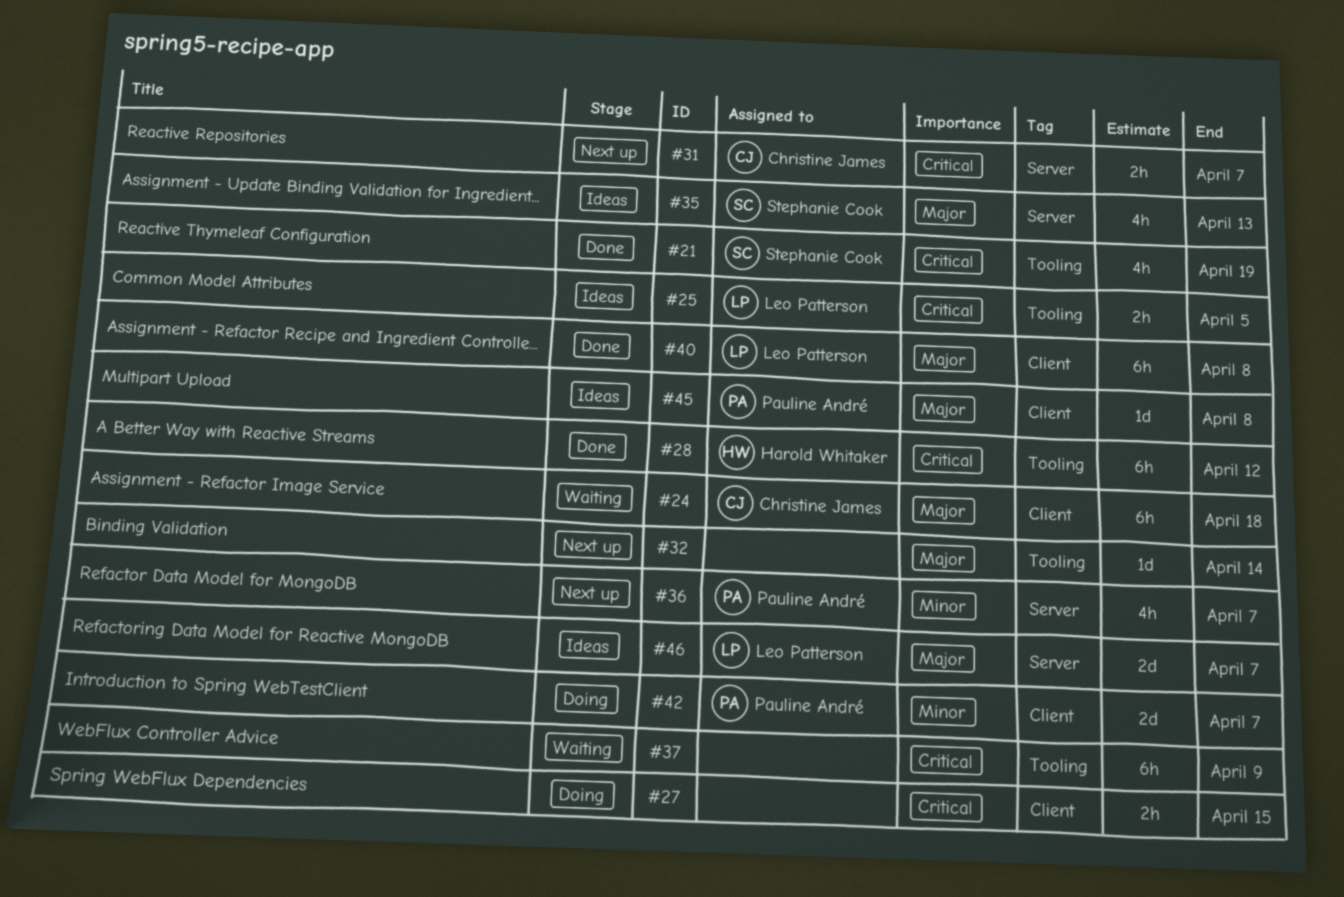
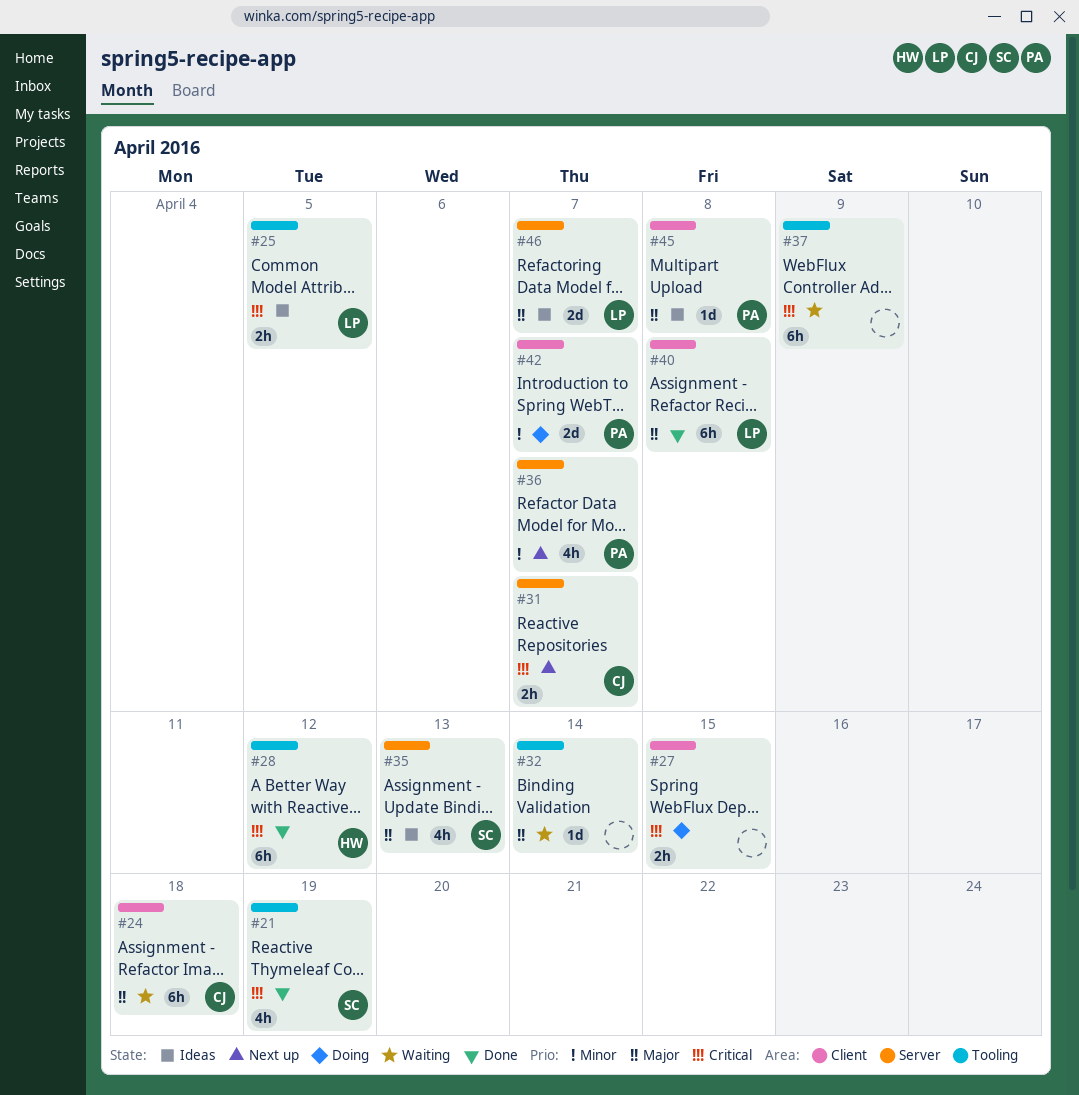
#32, status: Next up -> Waiting

